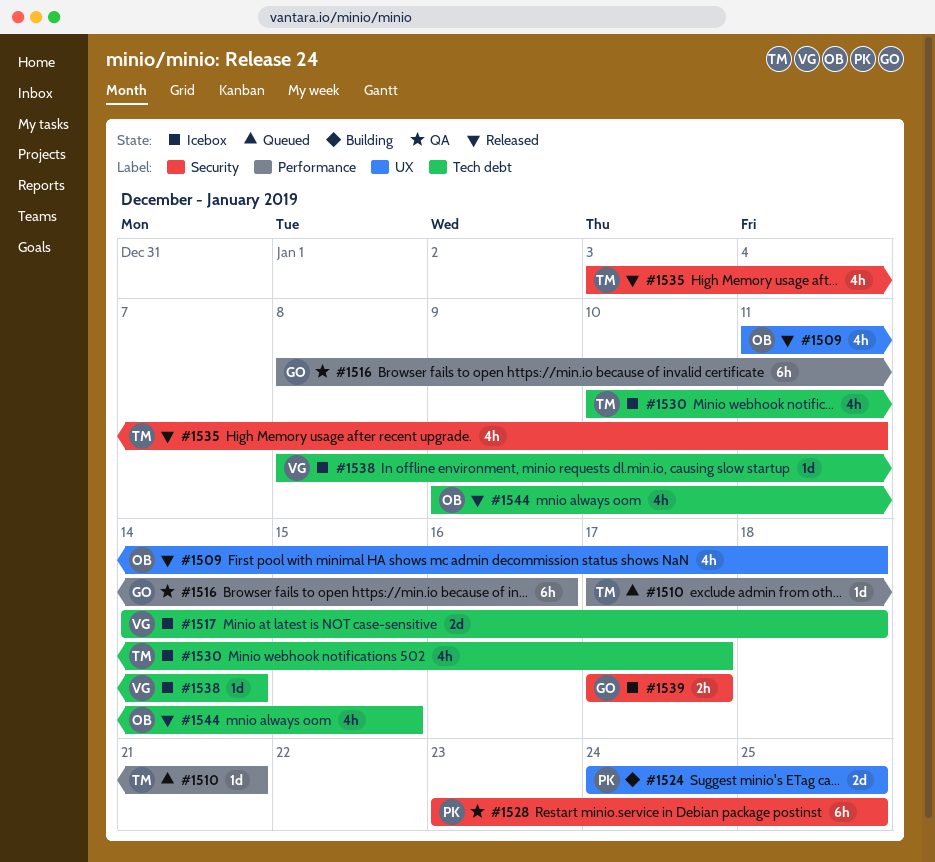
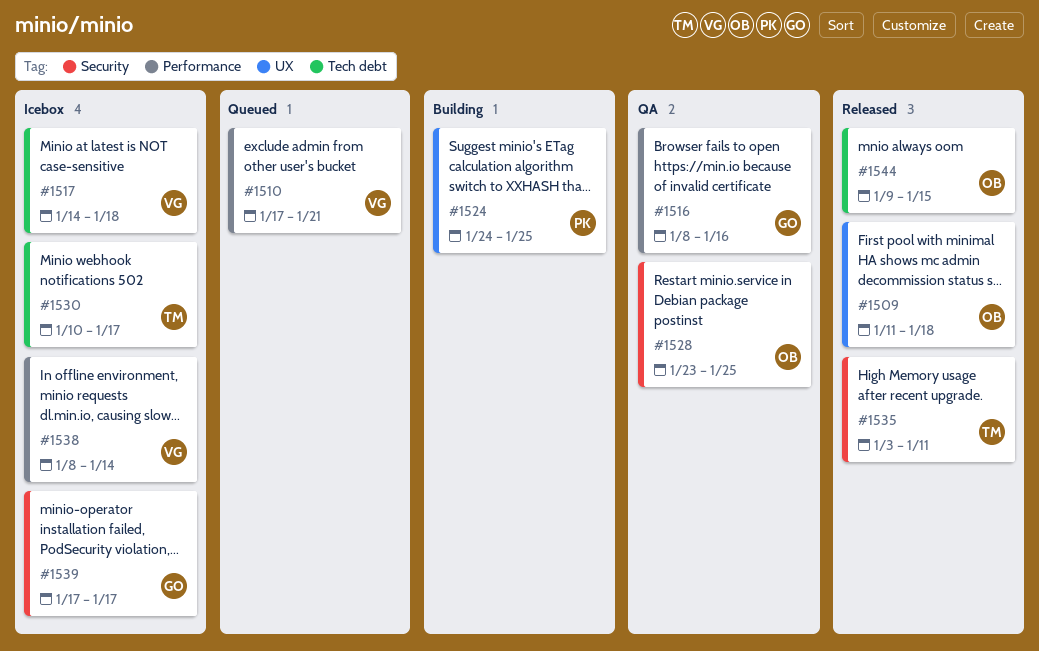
#1510, owner: TM -> VG
#1528, owner: PK -> OB
#1538, label: Tech debt -> Performance

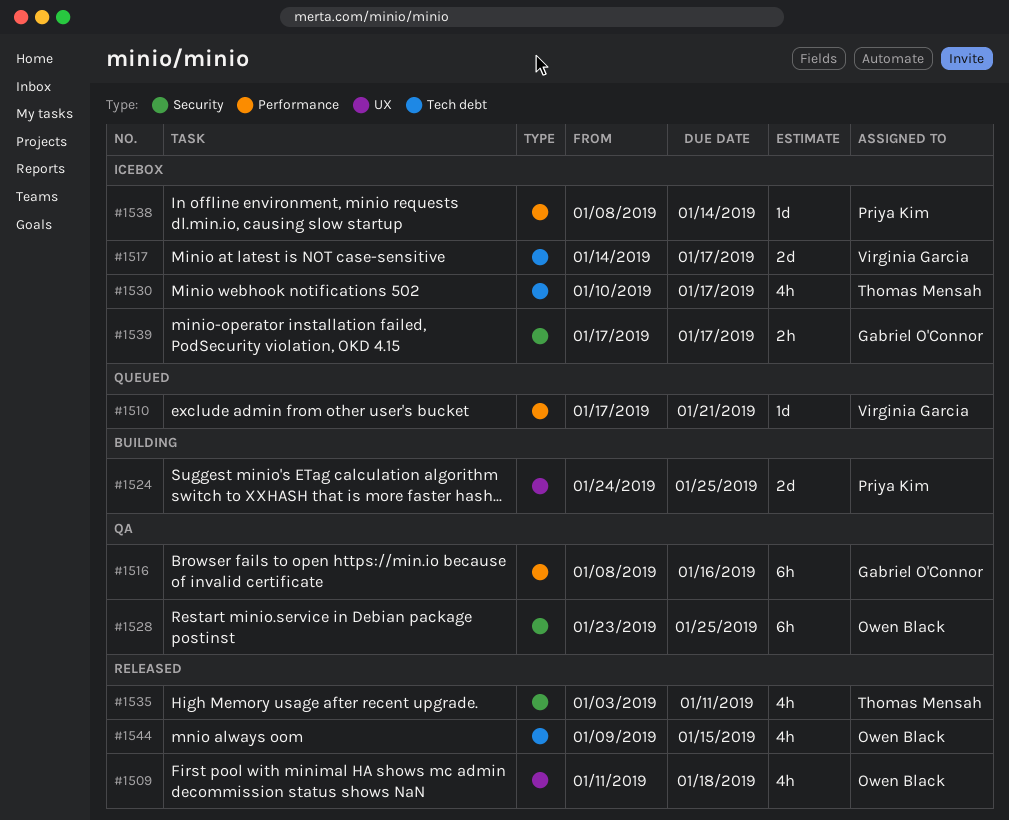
#1517, due: Jan 18 -> Jan 17
#1538, owner: Virginia Garcia -> Priya Kim

